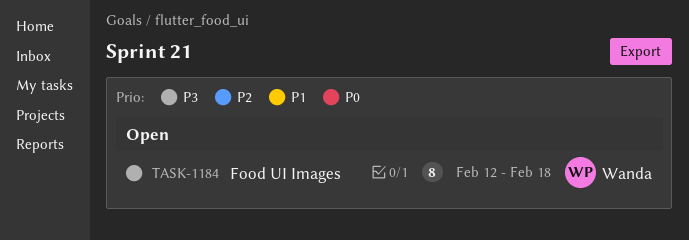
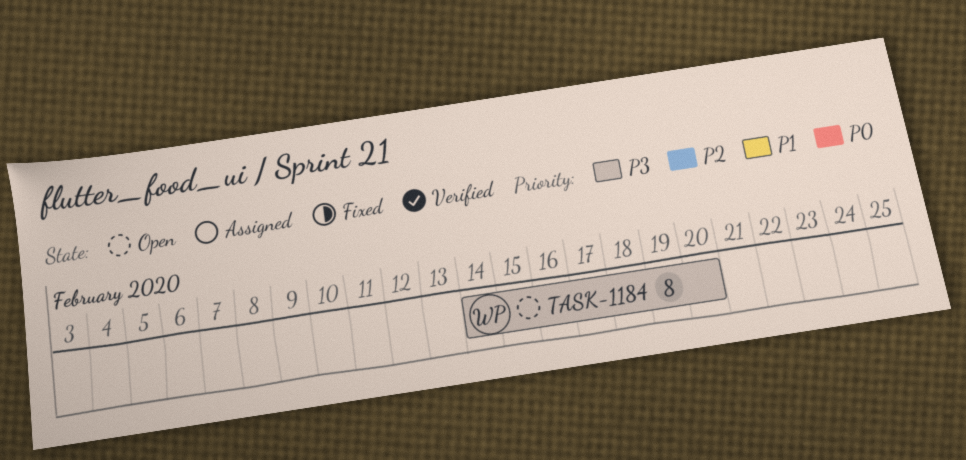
TASK-1184, start: Feb 12 -> Feb 14
TASK-1184, due: Feb 18 -> Feb 20

